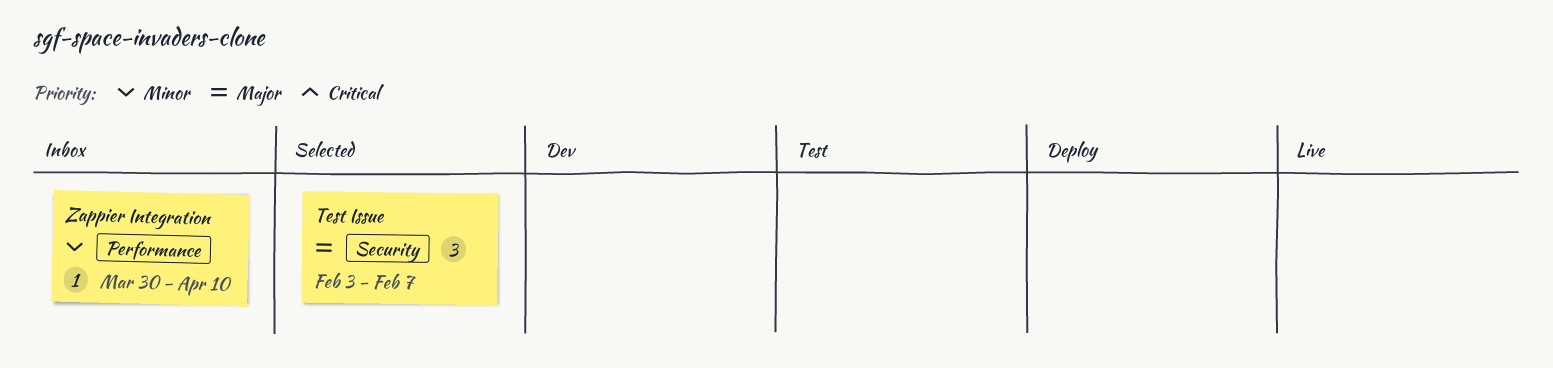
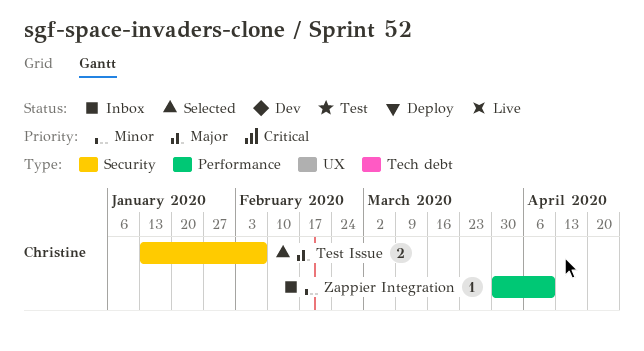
Test Issue, estimate: 3 -> 2
Test Issue, start: Feb 3 -> Jan 13

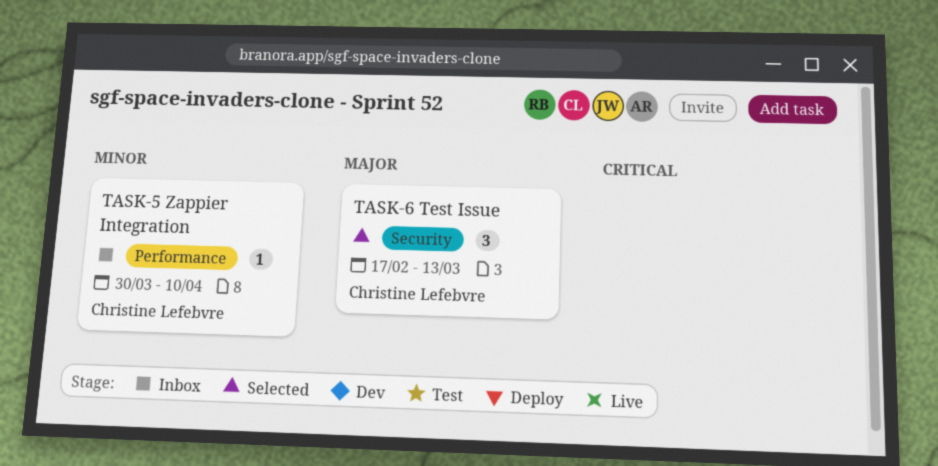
Test Issue, estimate: 2 -> 3
Test Issue, start: Jan 13 -> Feb 17
Test Issue, due: Feb 7 -> Mar 13

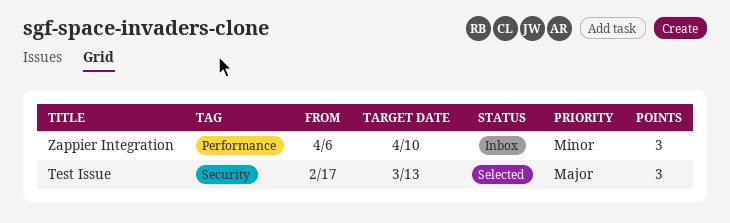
Zappier Integration, estimate: 1 -> 3
Zappier Integration, start: Mar 30 -> Apr 6

